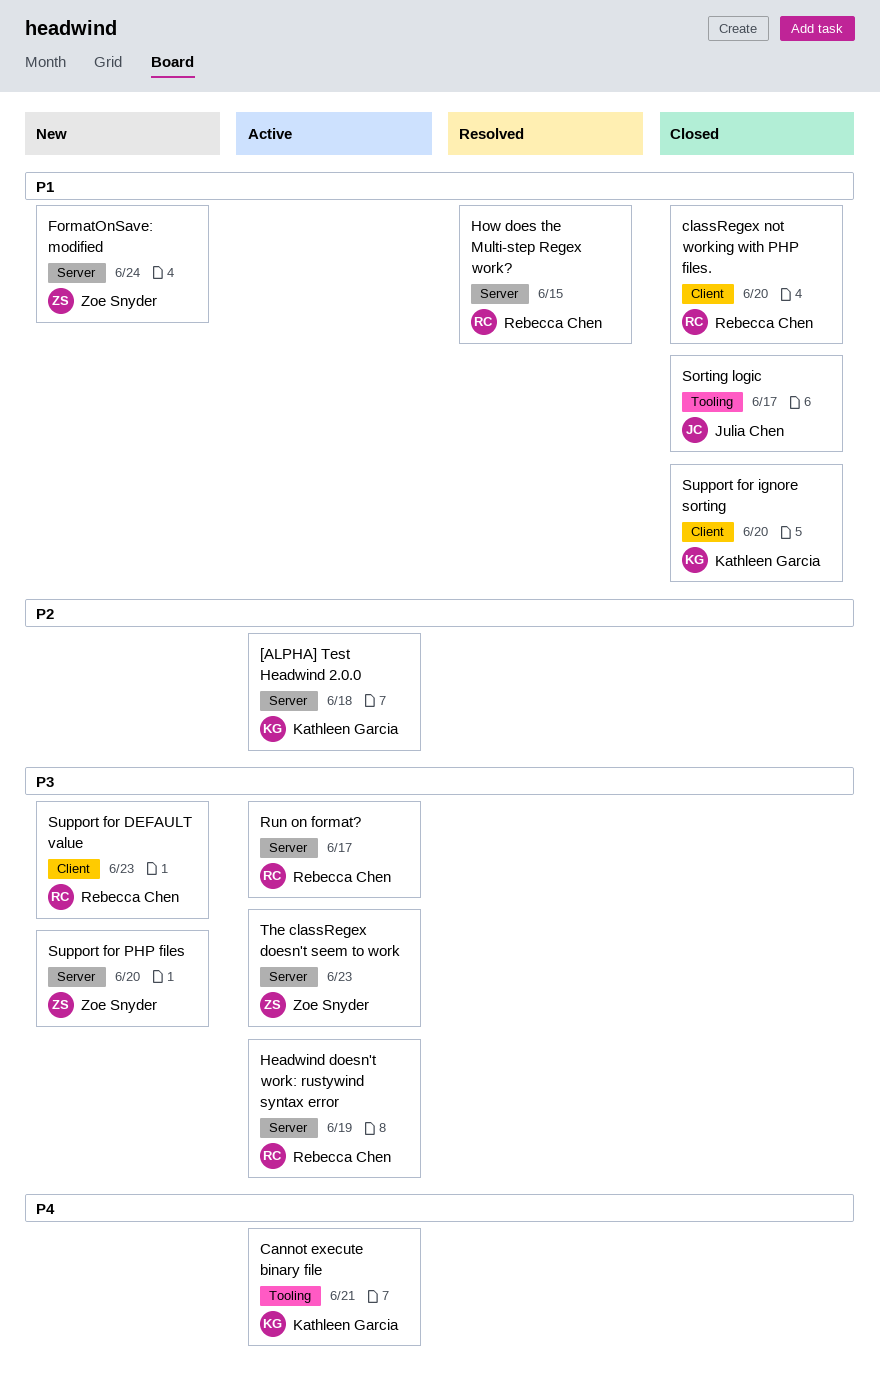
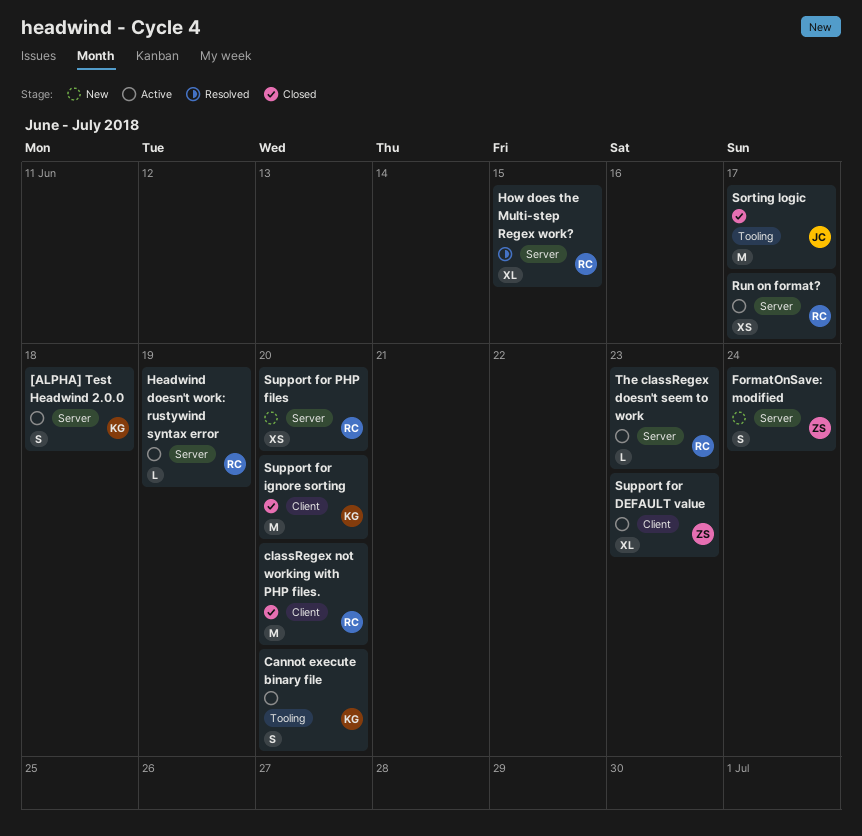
Cannot execute binary file, due: Jun 21 -> Jun 20
Support for DEFAULT value, status: New -> Active
Support for DEFAULT value, owner: Rebecca Chen -> Zoe Snyder
Support for PHP files, owner: Zoe Snyder -> Rebecca Chen
The classRegex doesn't seem to work, owner: Zoe Snyder -> Rebecca Chen

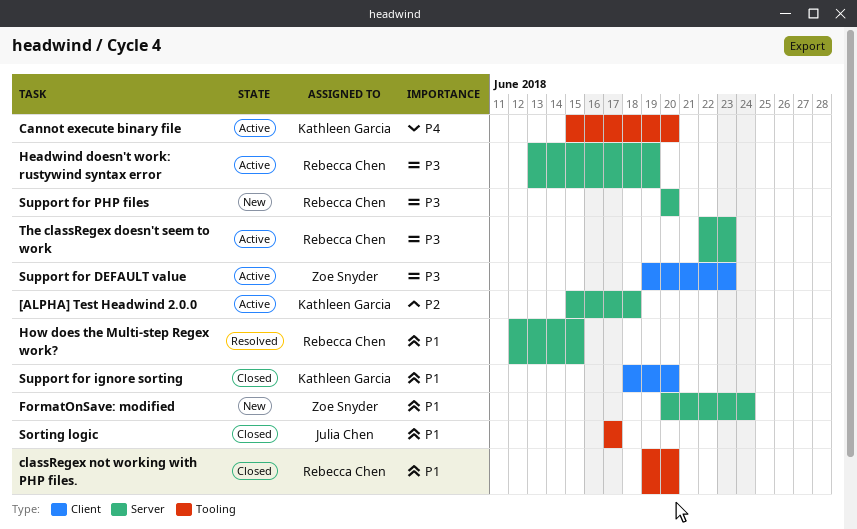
classRegex not working with PHP files., label: Client -> Tooling
Run on format?: present -> none

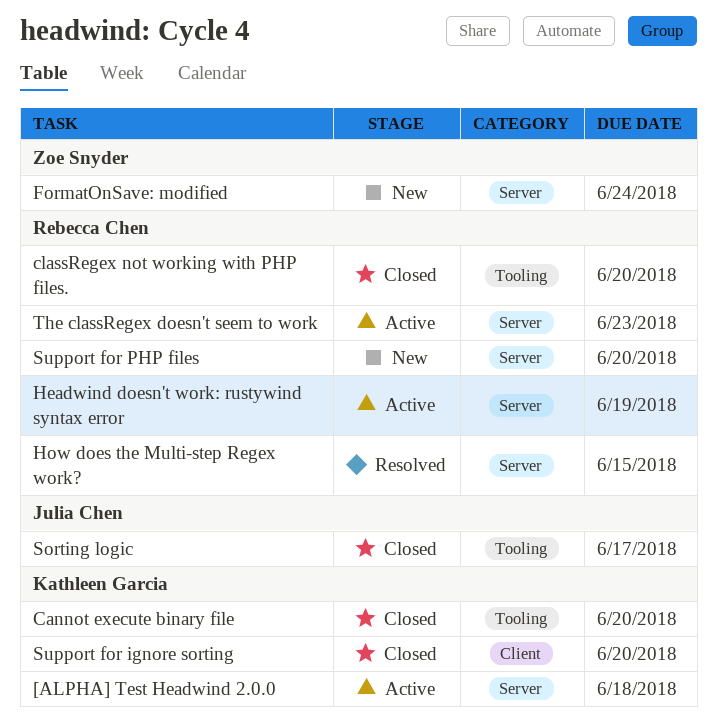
Cannot execute binary file, status: Active -> Closed
Support for DEFAULT value: present -> none

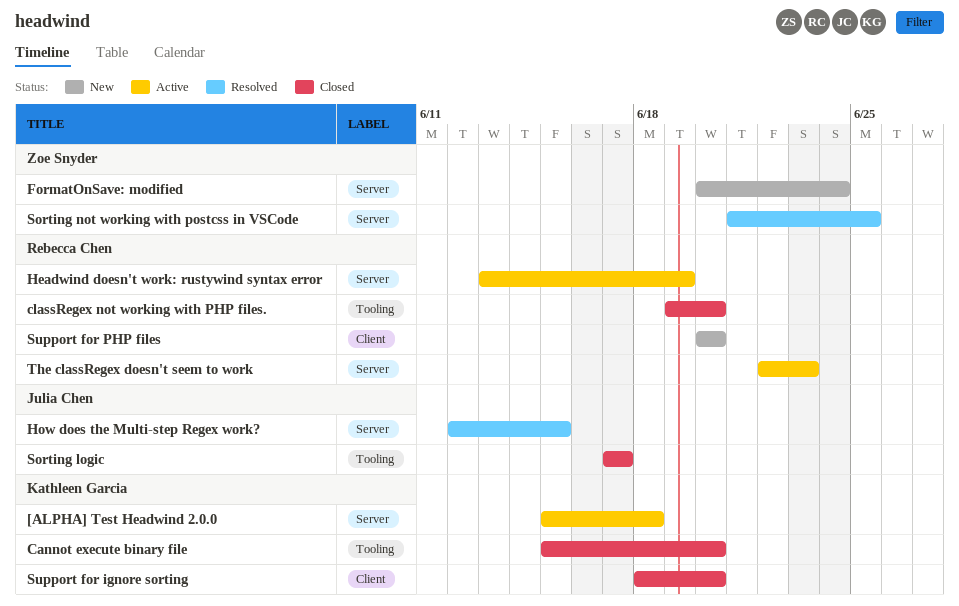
How does the Multi-step Regex work?, owner: Rebecca Chen -> Julia Chen
Sorting not working with postcss in VSCode: none -> present
Support for PHP files, label: Server -> Client

